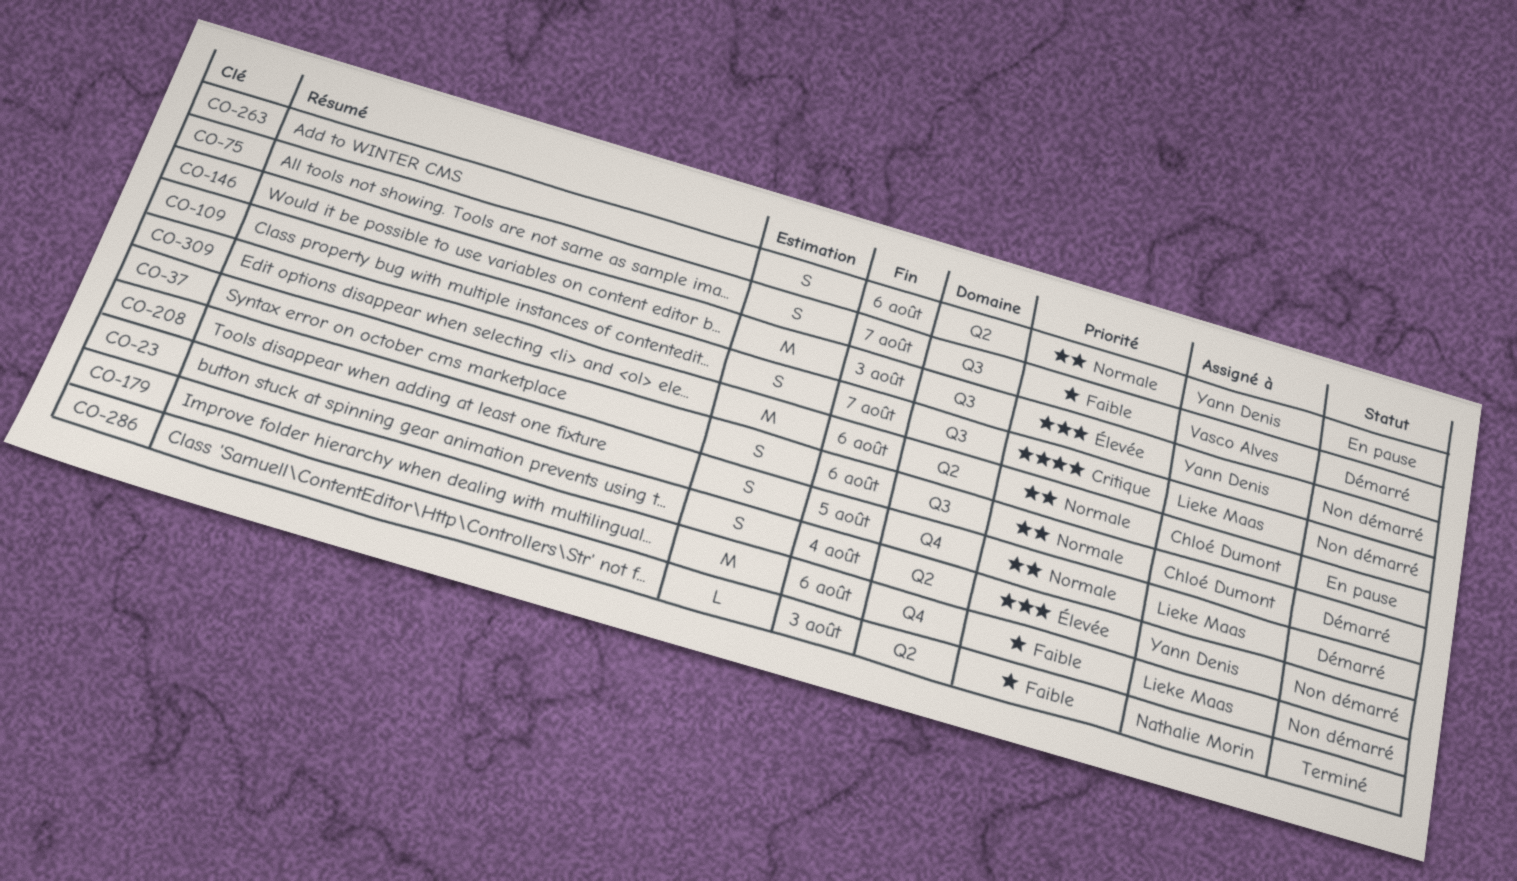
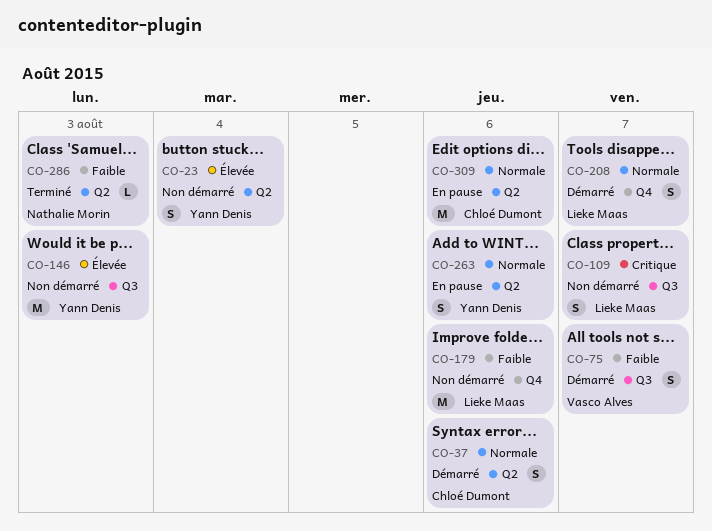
CO-37, label: Q3 -> Q2
CO-208, due: Aug 5 -> Aug 7

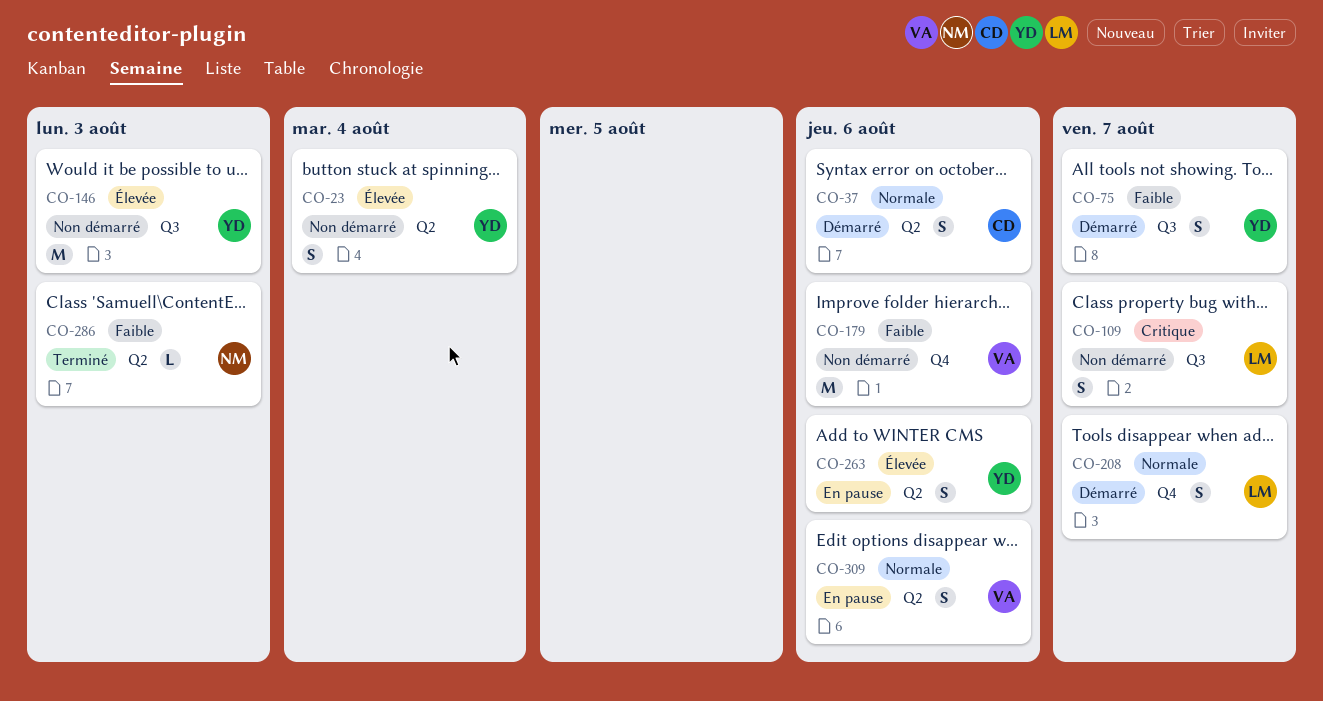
CO-75, owner: Vasco Alves -> Yann Denis
CO-179, owner: Lieke Maas -> Vasco Alves
CO-263, priority: Normale -> Élevée
CO-309, owner: Chloé Dumont -> Vasco Alves
CO-309, estimate: M -> S

